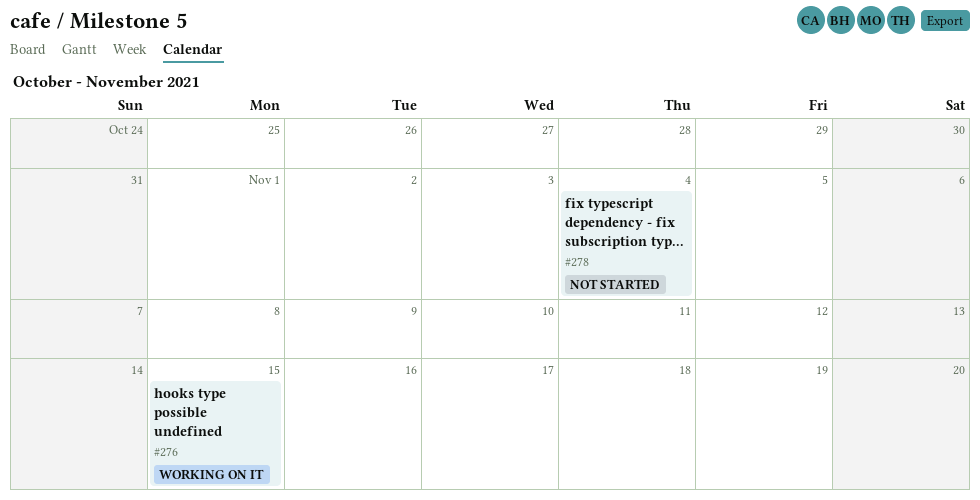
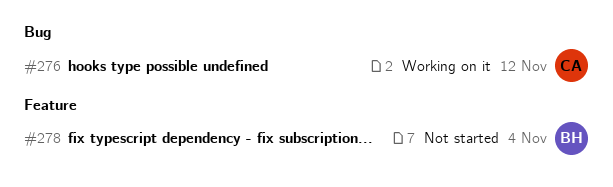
#276, due: Nov 15 -> Nov 12

